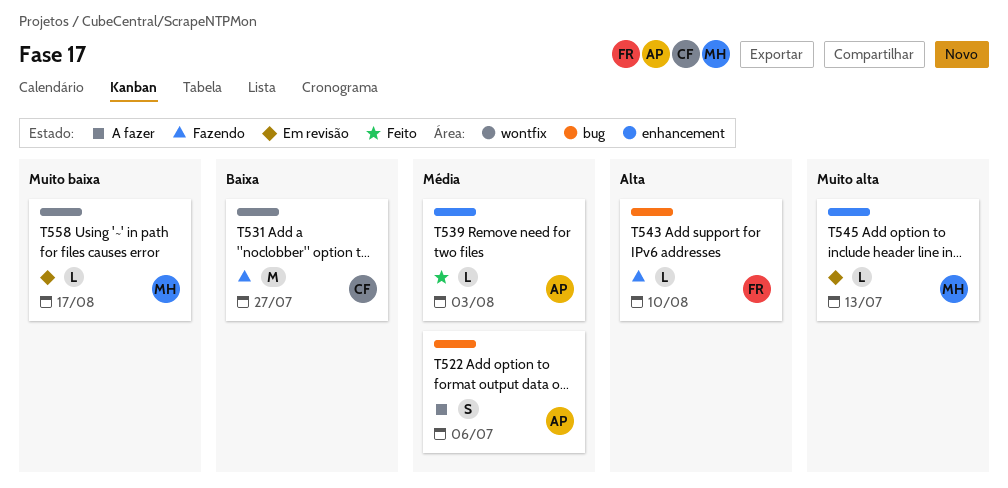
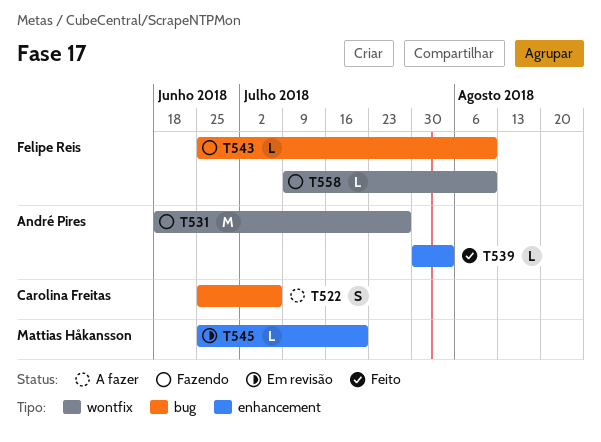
T522, owner: André Pires -> Carolina Freitas
T531, owner: Carolina Freitas -> André Pires
T545, due: Jul 13 -> Jul 20
T558, status: Em revisão -> Fazendo
T558, owner: Mattias Håkansson -> Felipe Reis
T558, due: Aug 17 -> Aug 10

